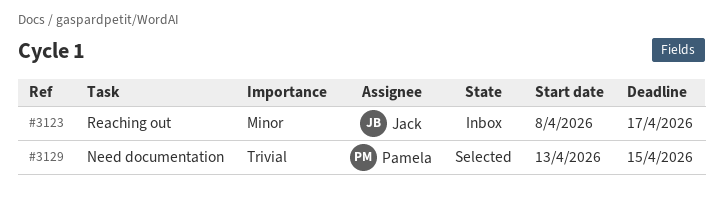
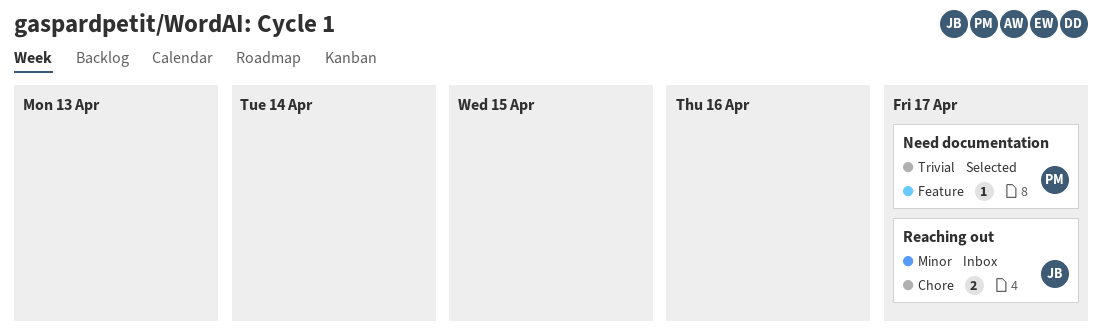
Need documentation, due: Apr 15 -> Apr 17

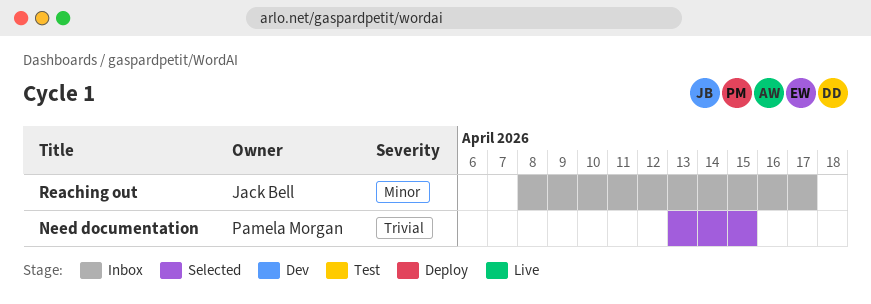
Need documentation, due: Apr 17 -> Apr 15

